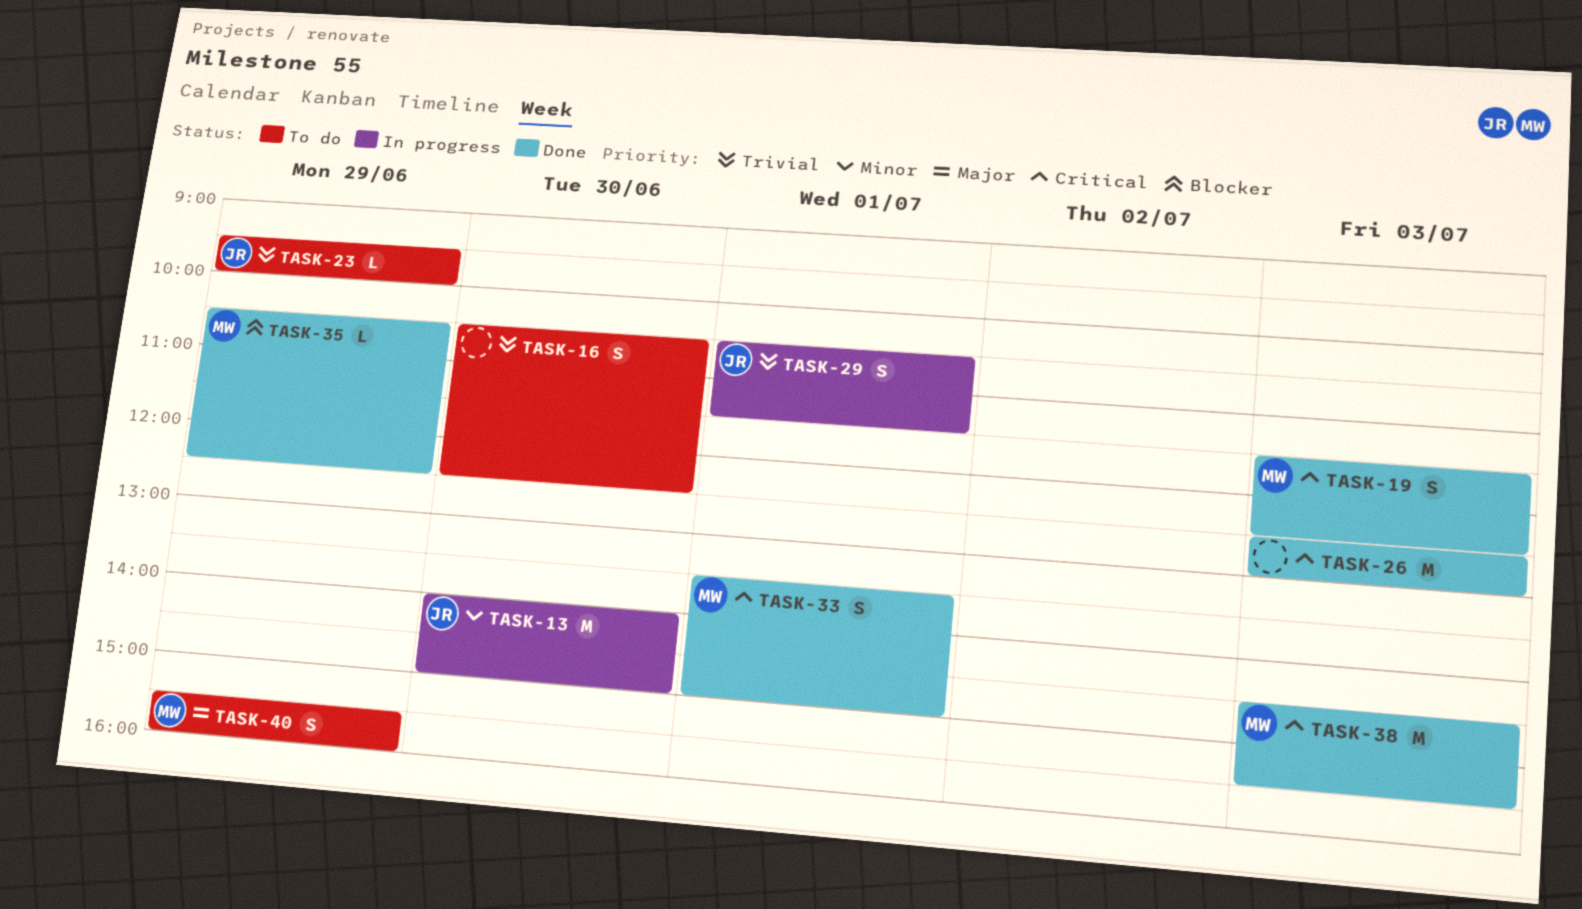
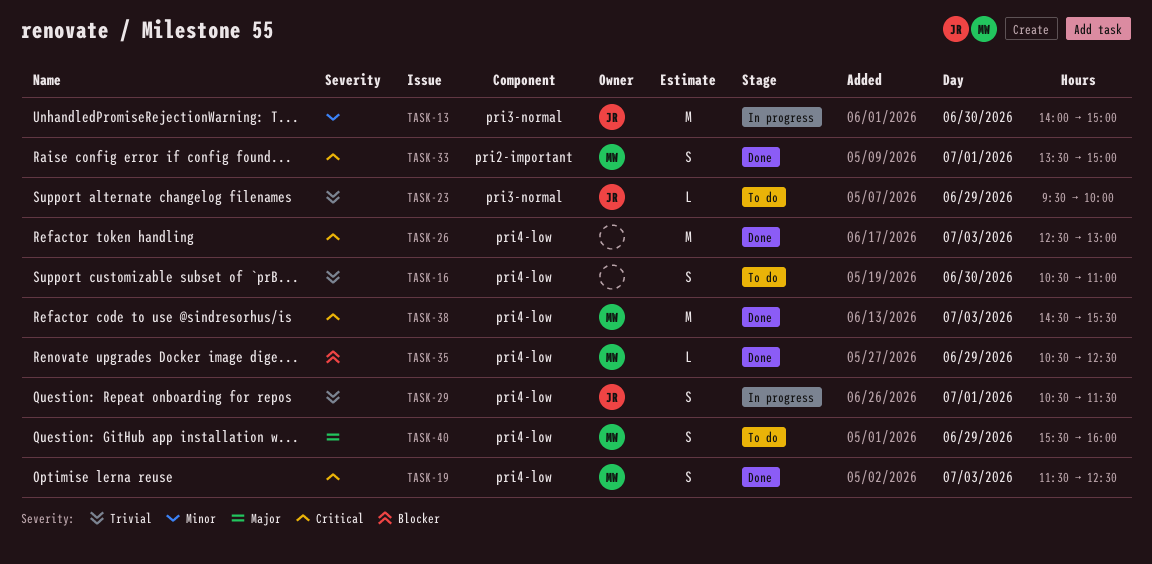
TASK-16, ends: 12:30 -> 11:00

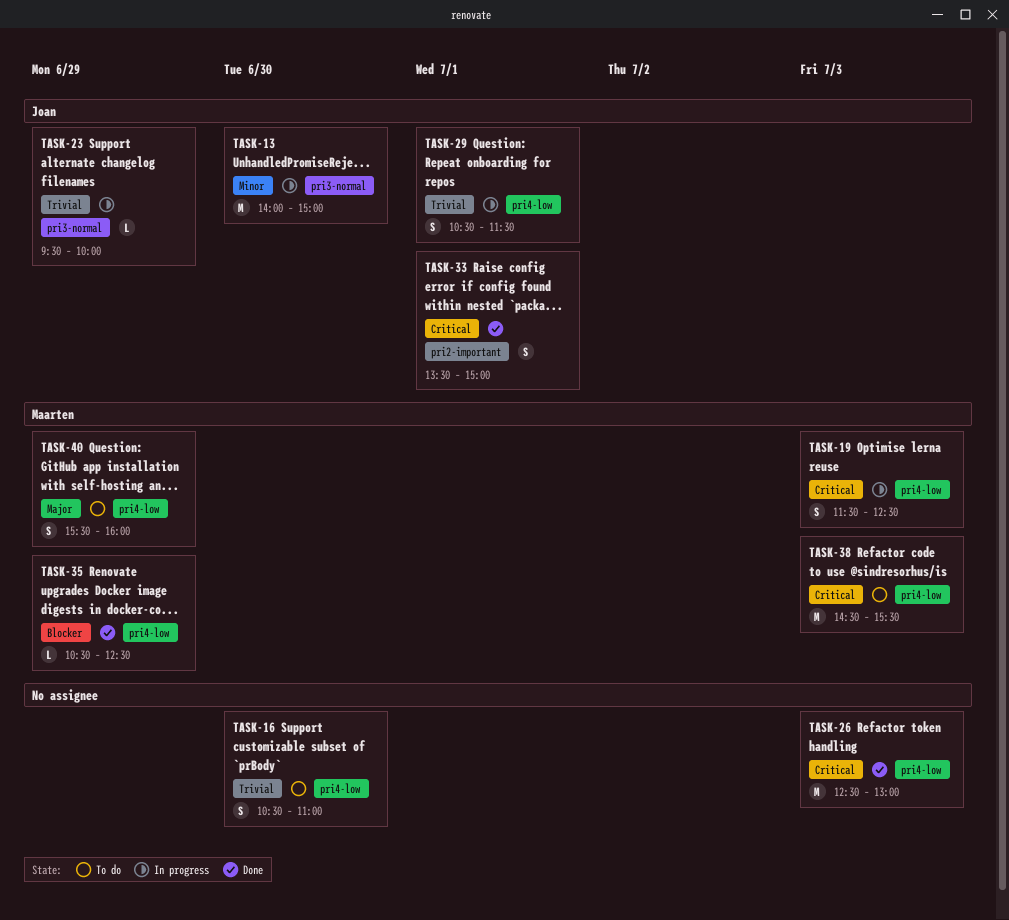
TASK-19, status: Done -> In progress
TASK-23, status: To do -> In progress
TASK-33, owner: Maarten -> Joan
TASK-38, status: Done -> To do

